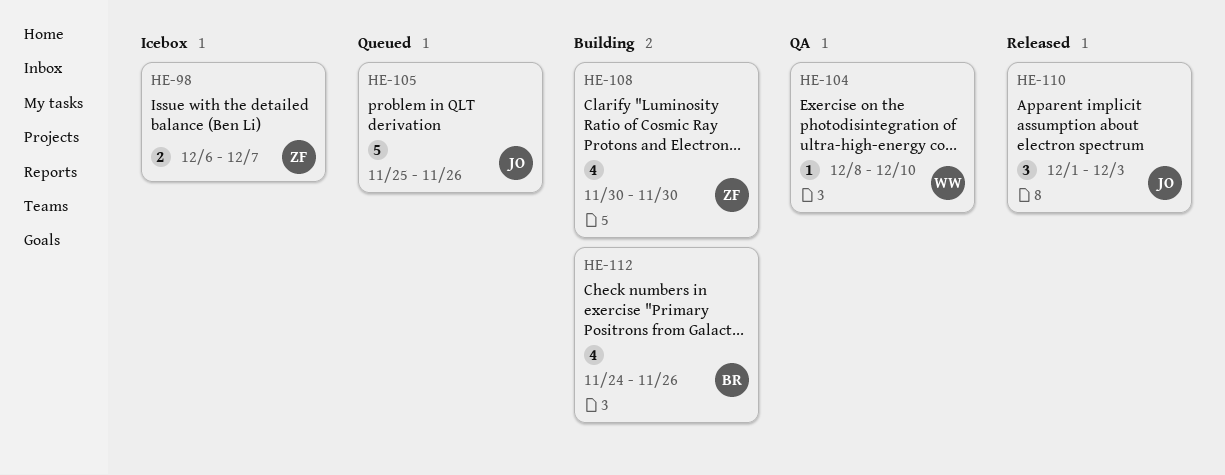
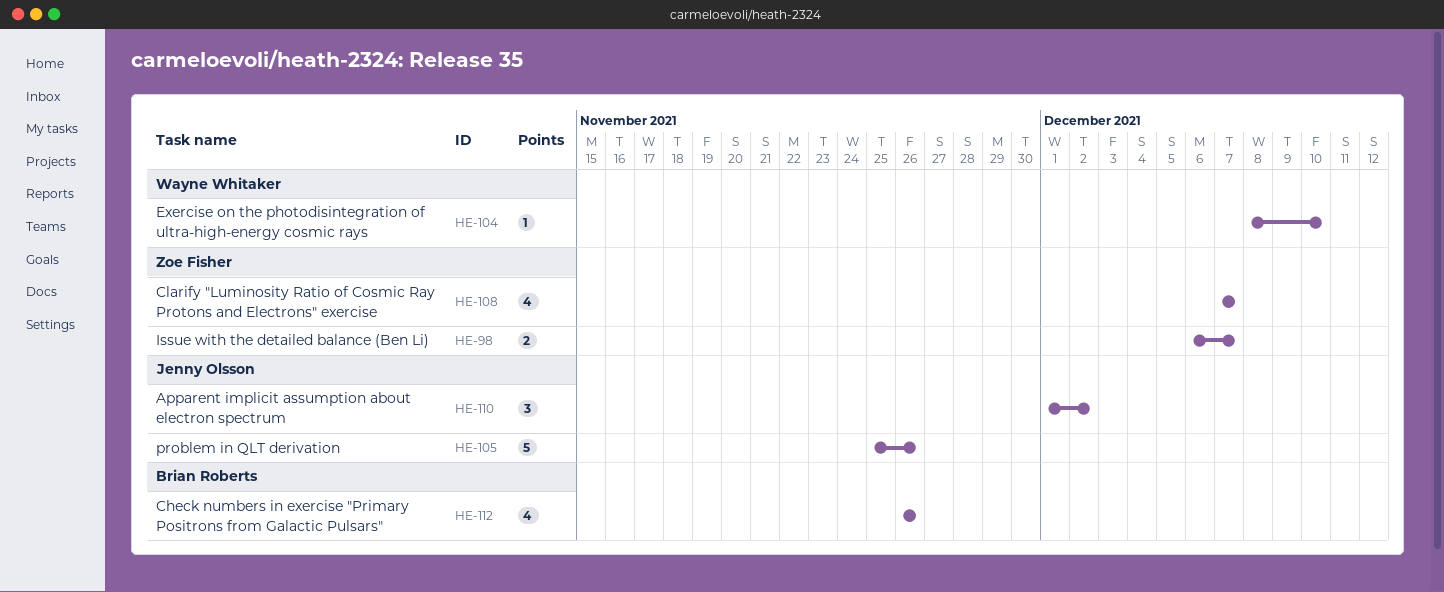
HE-108, start: Nov 30 -> Dec 7
HE-108, due: Nov 30 -> Dec 7
HE-110, due: Dec 3 -> Dec 2
HE-112, start: Nov 24 -> Nov 26

